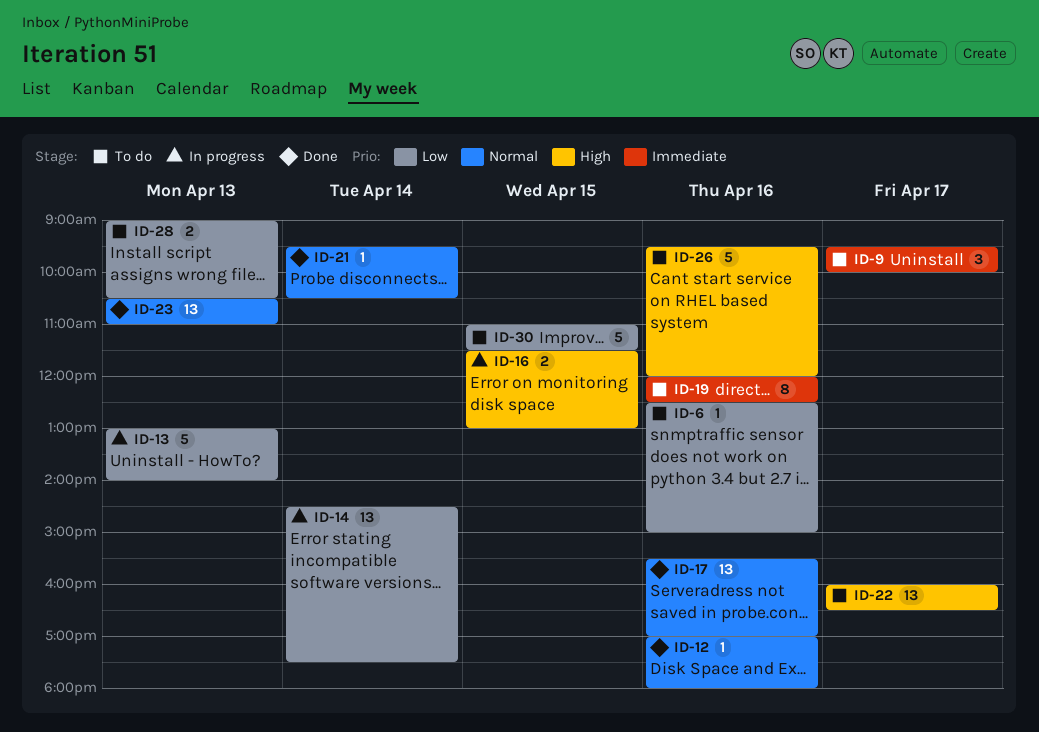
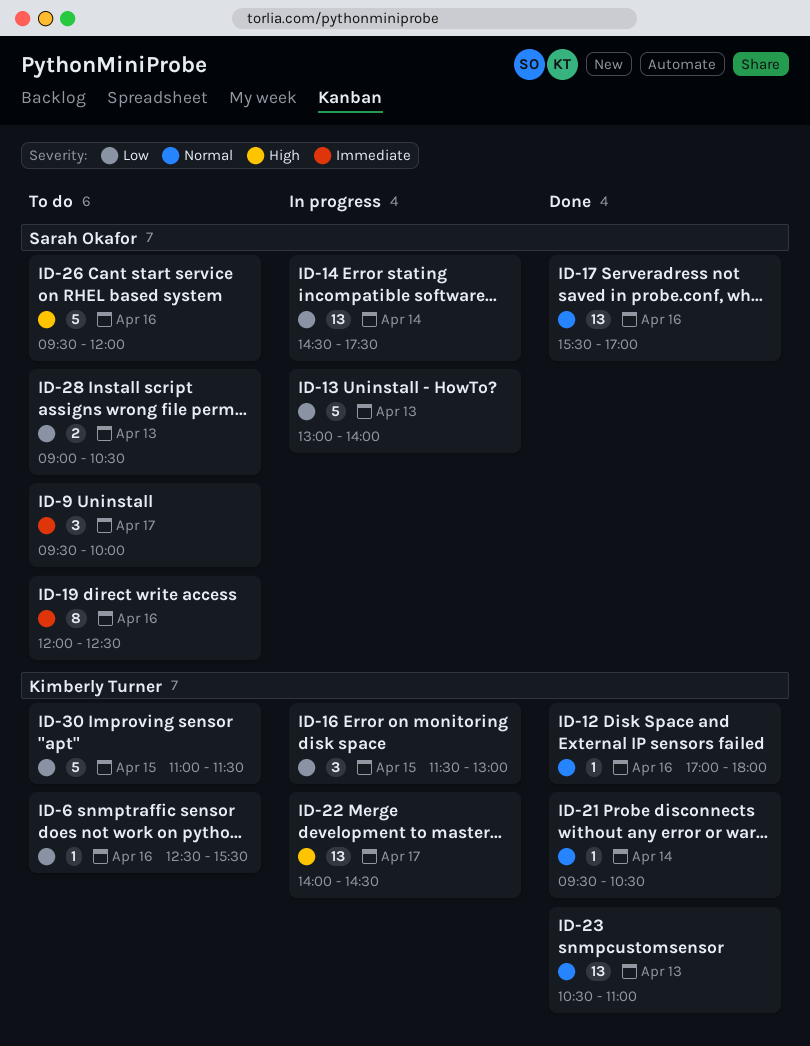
ID-6, ends: 15:00 -> 15:30
ID-16, priority: High -> Low
ID-16, estimate: 2 -> 3
ID-22, status: To do -> In progress
ID-22, begins: 16:00 -> 14:00
ID-22, ends: 16:30 -> 14:30

